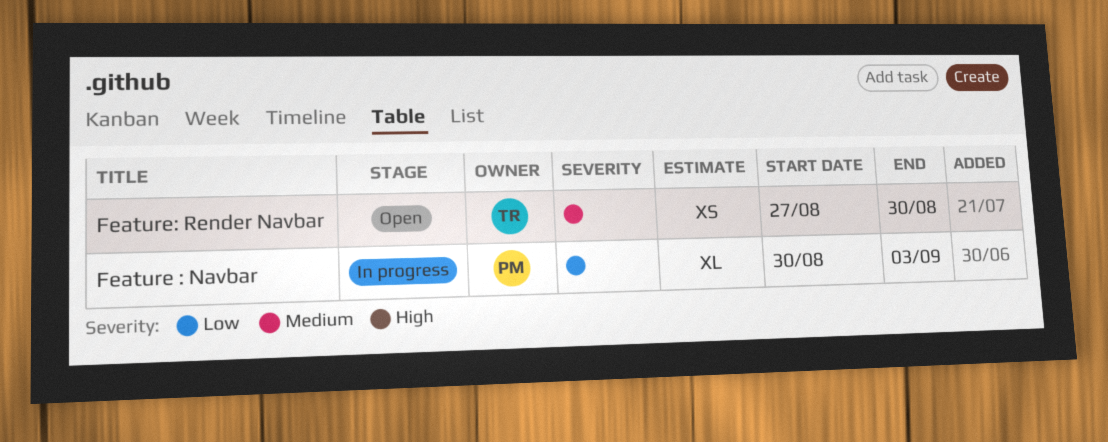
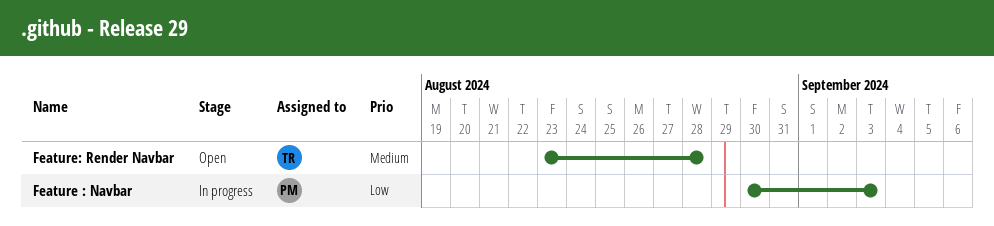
Feature: Render Navbar, start: Aug 27 -> Aug 23
Feature: Render Navbar, due: Aug 30 -> Aug 28

